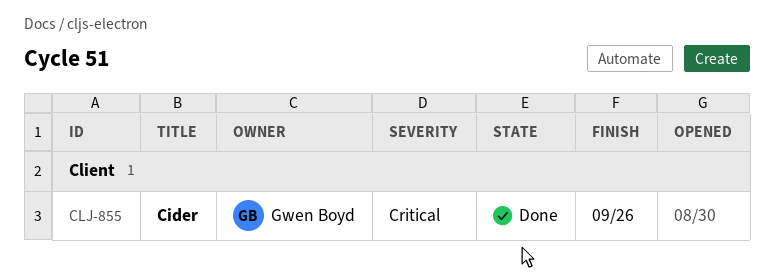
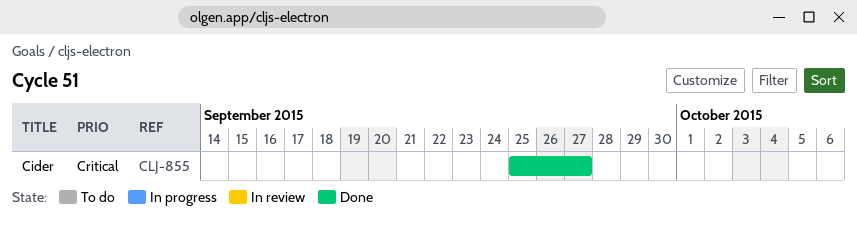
CLJ-855, due: Sep 26 -> Sep 27

